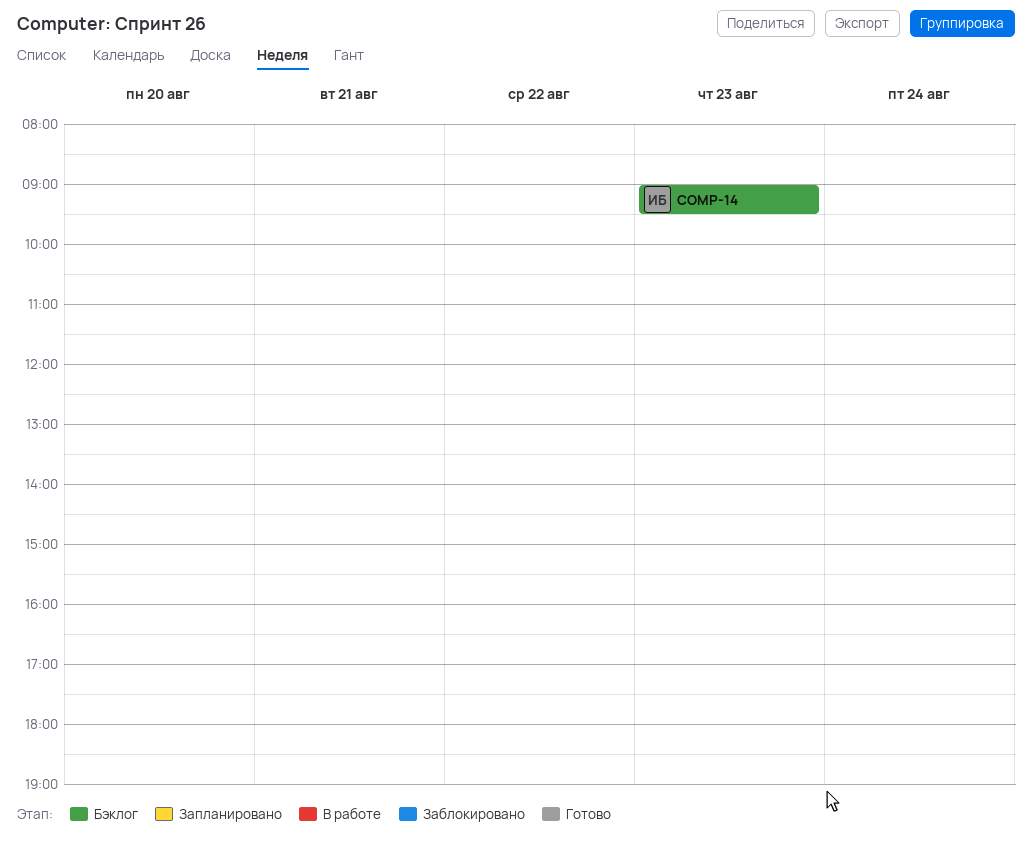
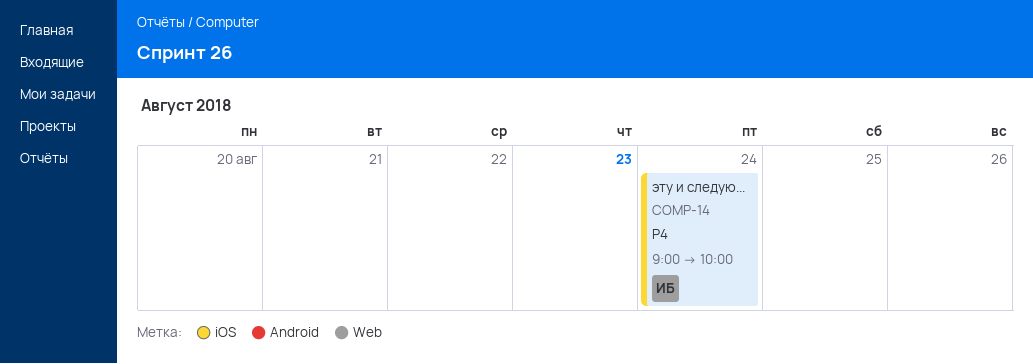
COMP-14, day: Aug 23 -> Aug 24
COMP-14, ends: 09:30 -> 10:00

